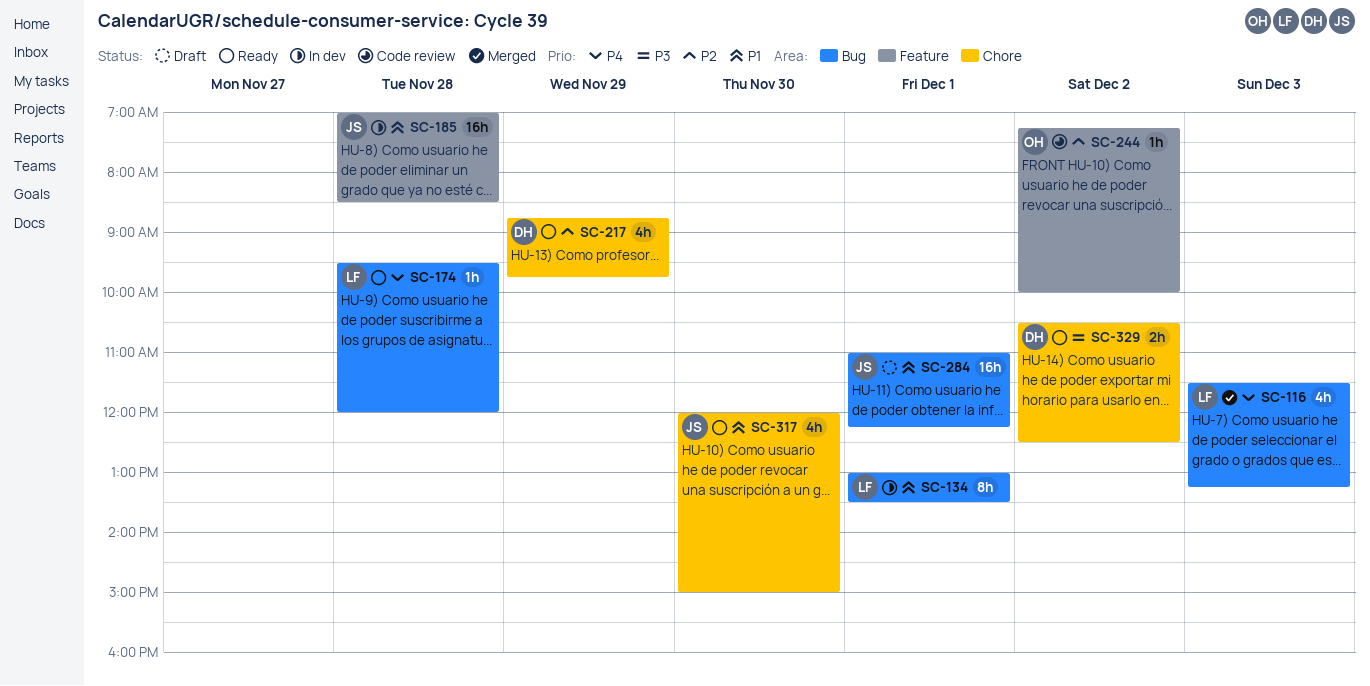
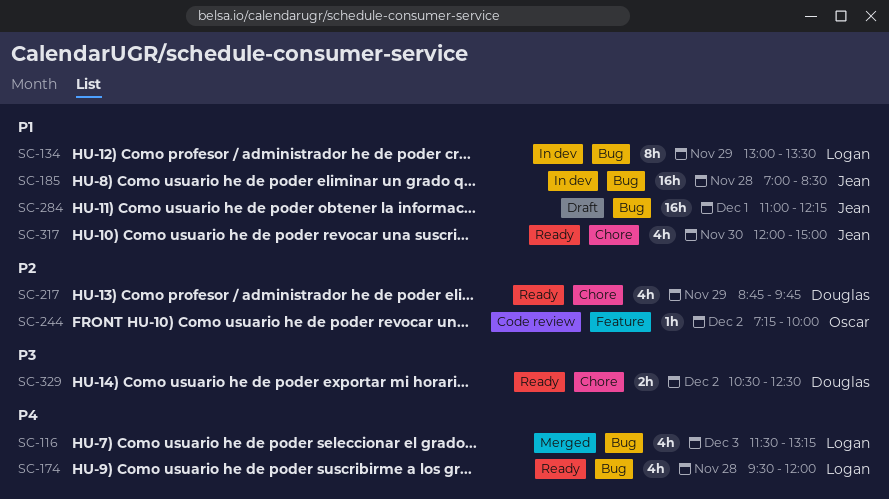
SC-134, day: Dec 1 -> Nov 29
SC-174, estimate: 1h -> 4h
SC-185, label: Feature -> Bug

